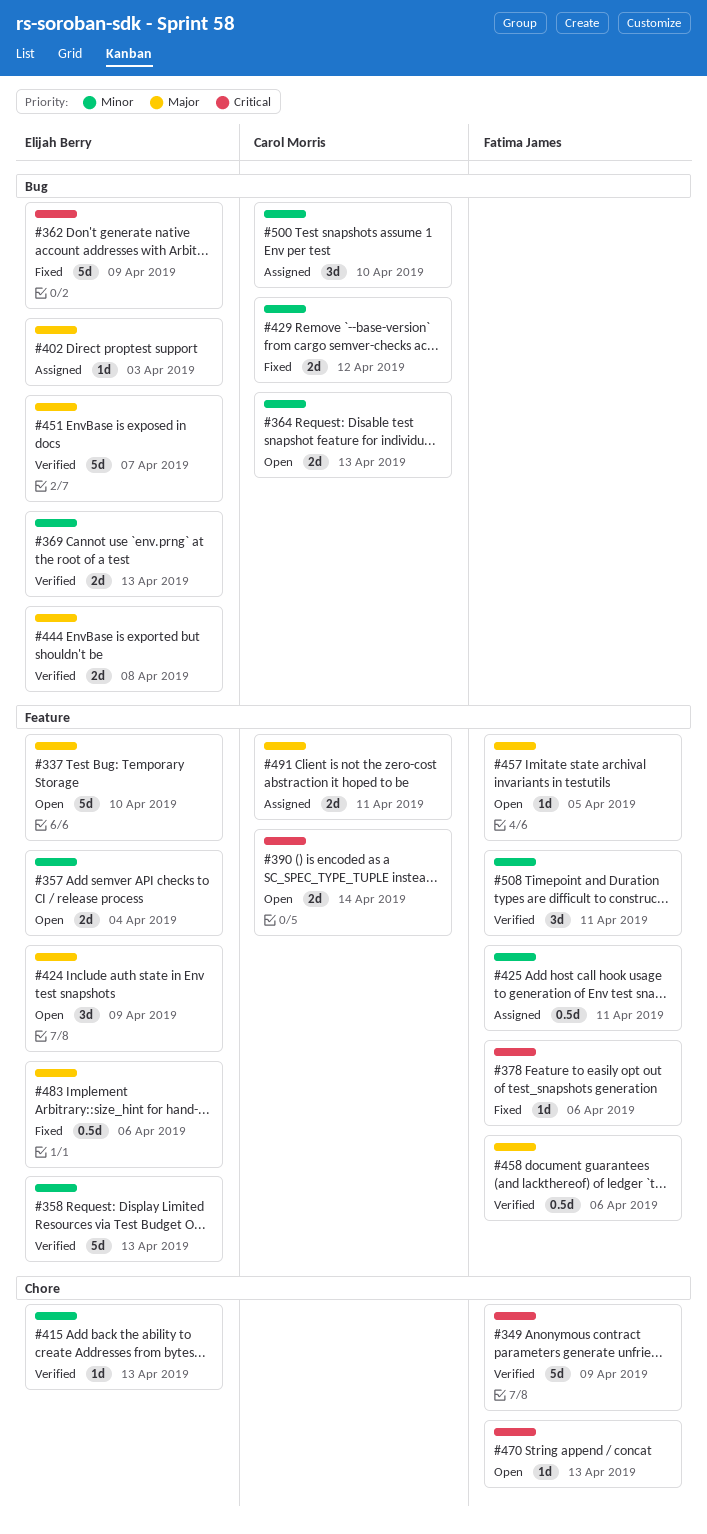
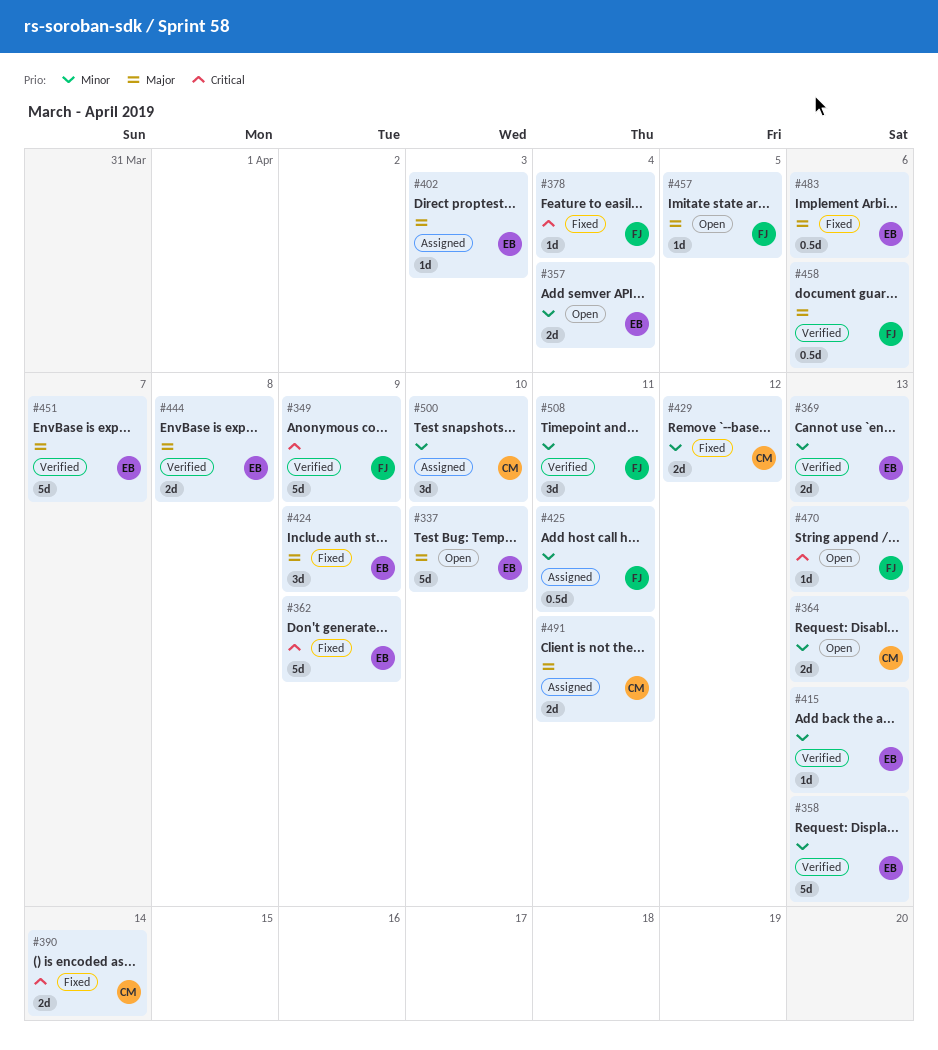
#378, due: Apr 6 -> Apr 4
#390, status: Open -> Fixed
#424, status: Open -> Fixed

